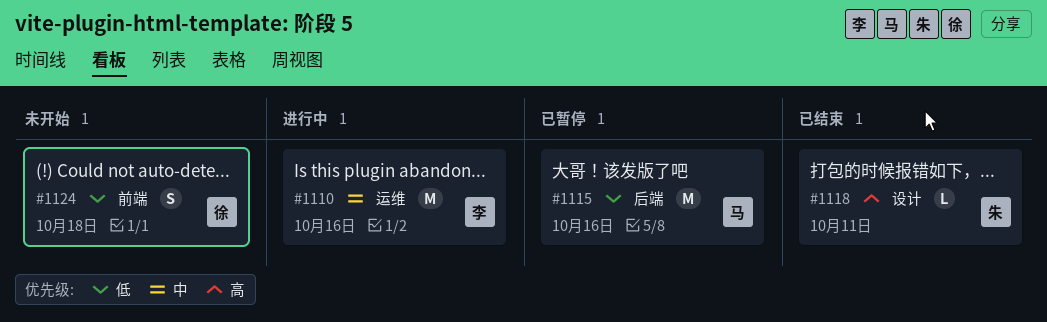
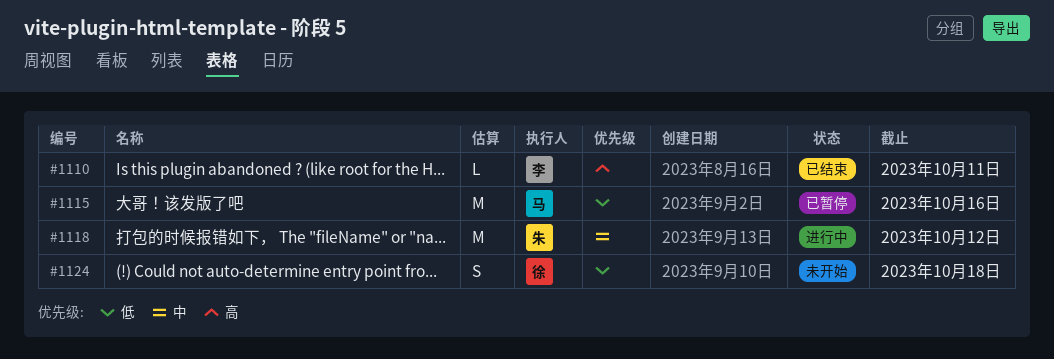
#1110, status: 进行中 -> 已结束
#1110, priority: 中 -> 高
#1110, estimate: M -> L
#1110, due: Oct 16 -> Oct 11
#1118, status: 已结束 -> 进行中
#1118, priority: 高 -> 中
#1118, estimate: L -> M
#1118, due: Oct 11 -> Oct 12

